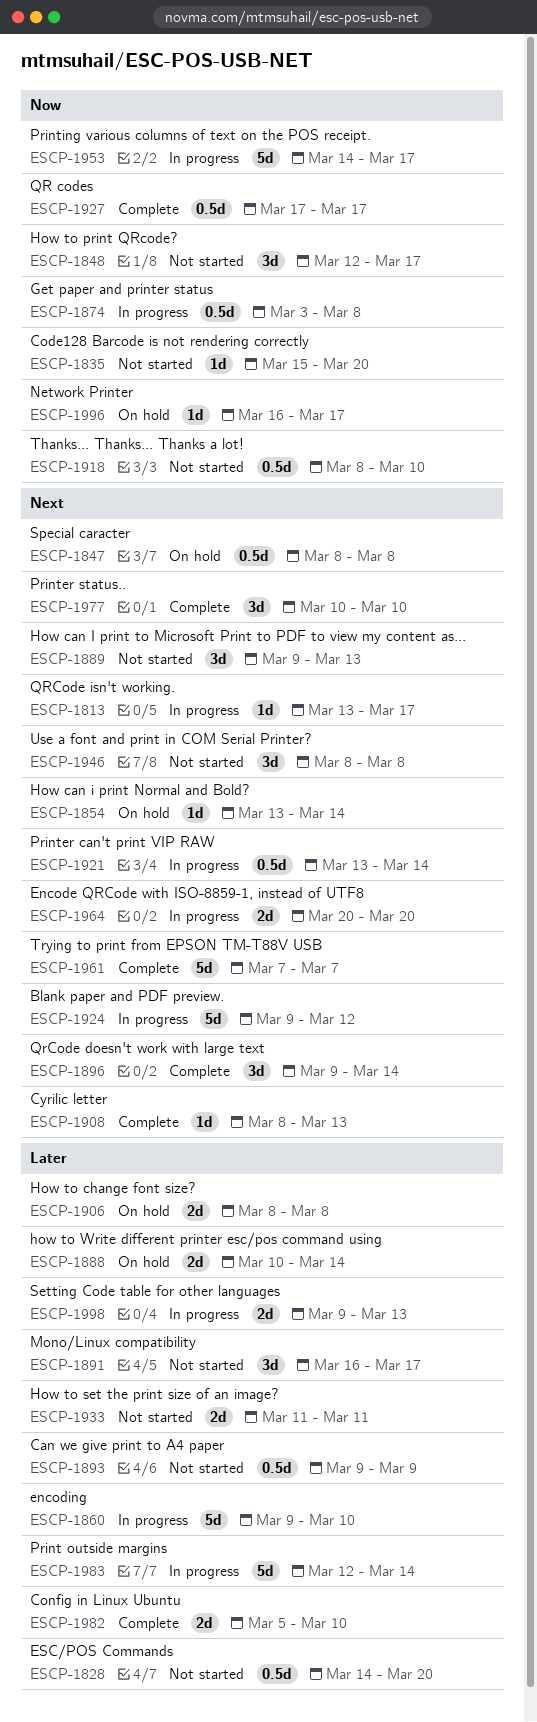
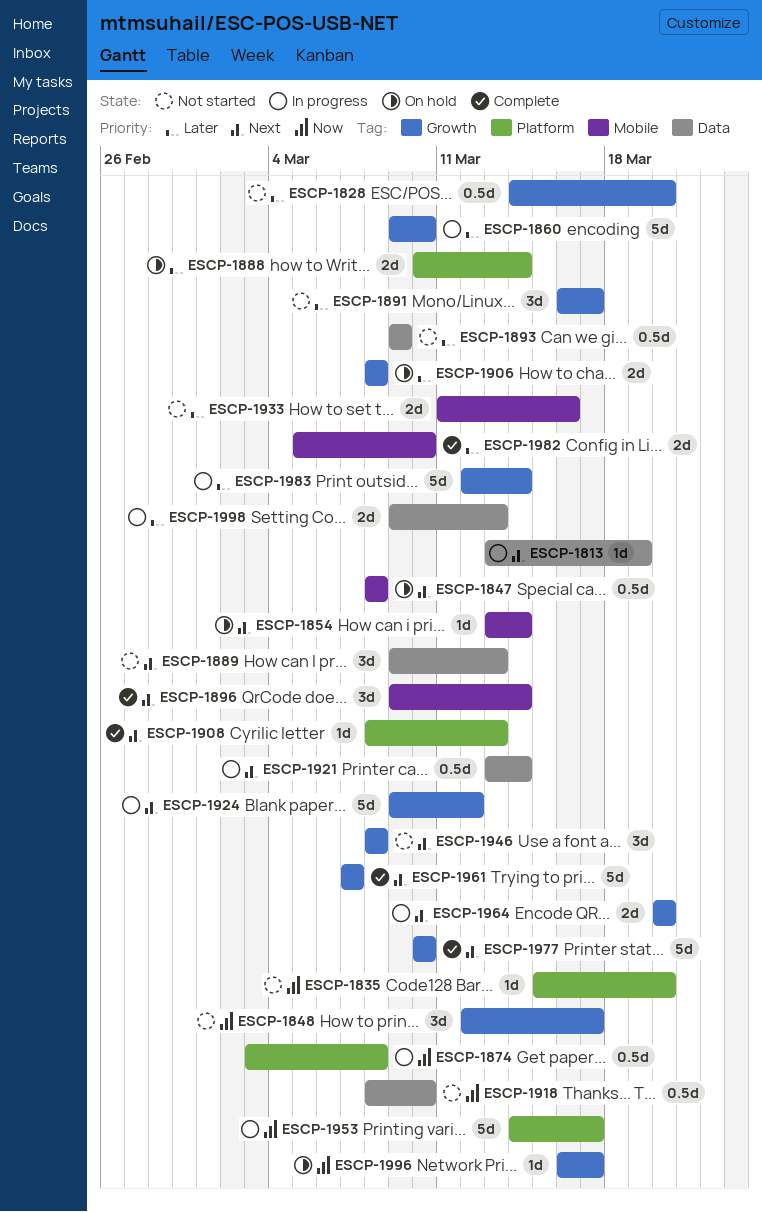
ESCP-1813, due: Mar 17 -> Mar 19
ESCP-1927: present -> none
ESCP-1933, due: Mar 11 -> Mar 16
ESCP-1977, estimate: 3d -> 5d

